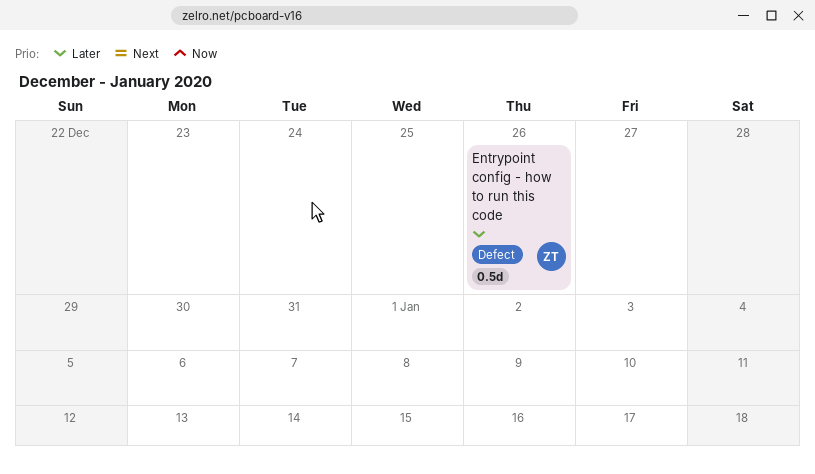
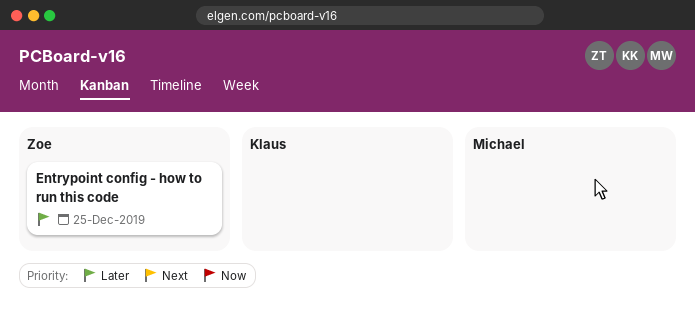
Entrypoint config - how to run this code, due: Dec 26 -> Dec 25

